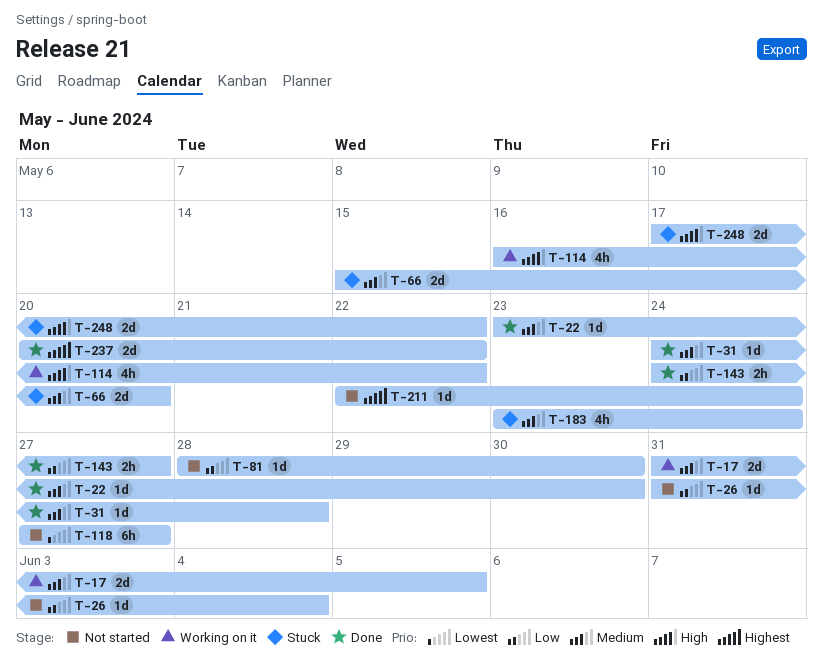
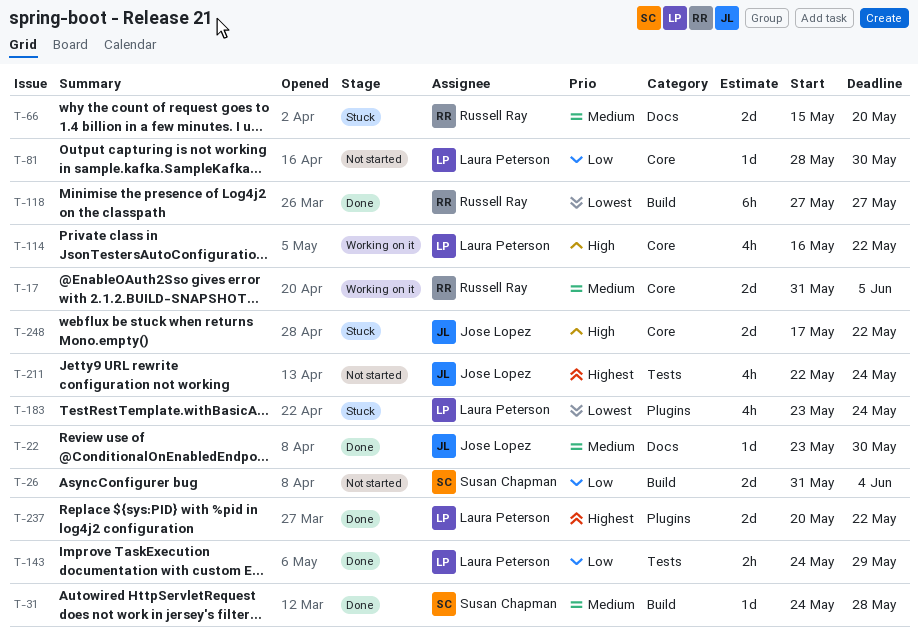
T-26, estimate: 1d -> 2d
T-118, status: Not started -> Done
T-143, due: May 27 -> May 29
T-183, priority: Medium -> Lowest
T-211, estimate: 1d -> 4h

